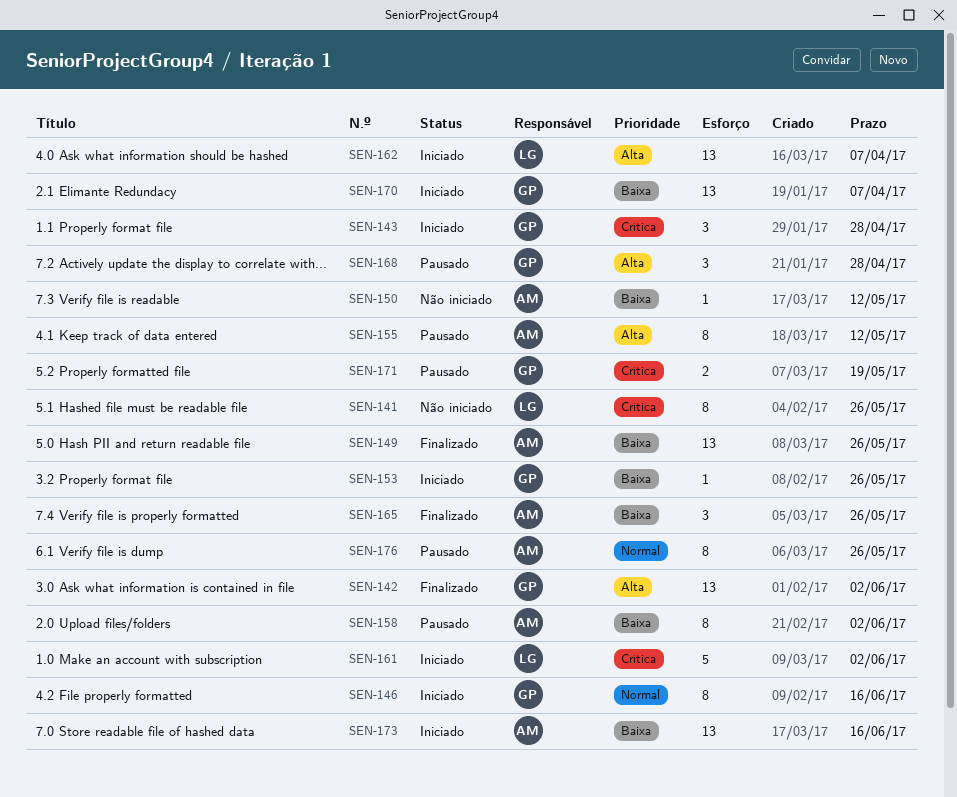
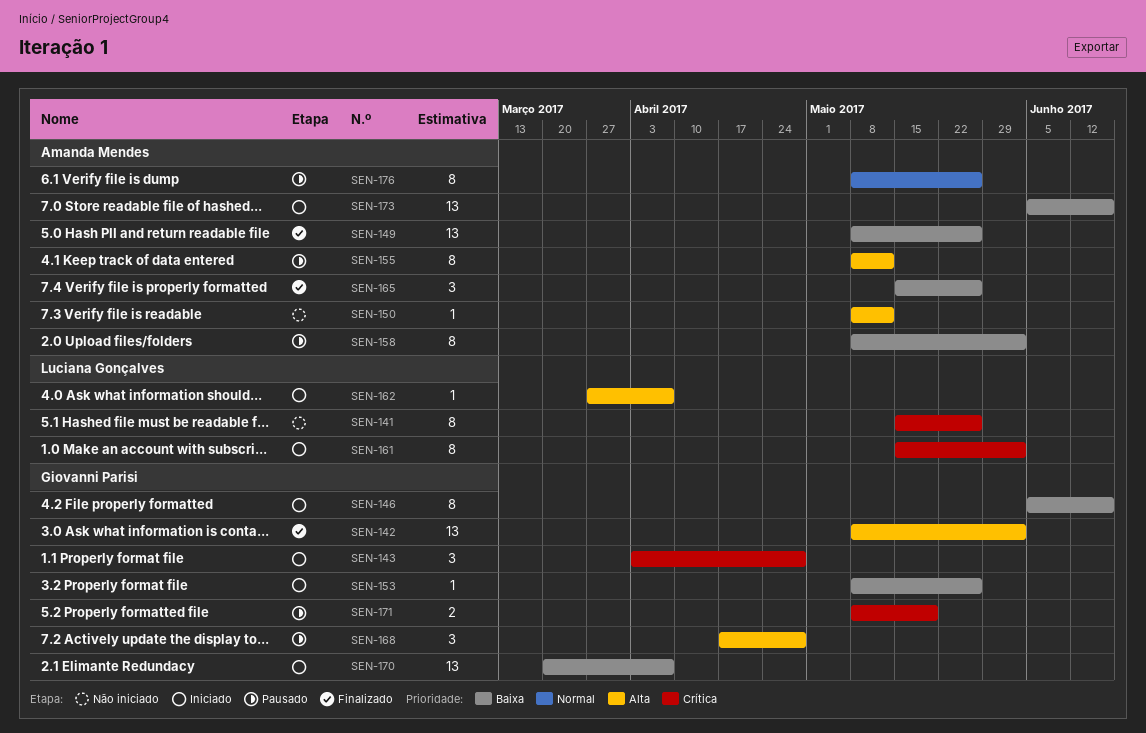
SEN-146, priority: Normal -> Baixa
SEN-150, priority: Baixa -> Alta
SEN-161, estimate: 5 -> 8
SEN-162, estimate: 13 -> 1

